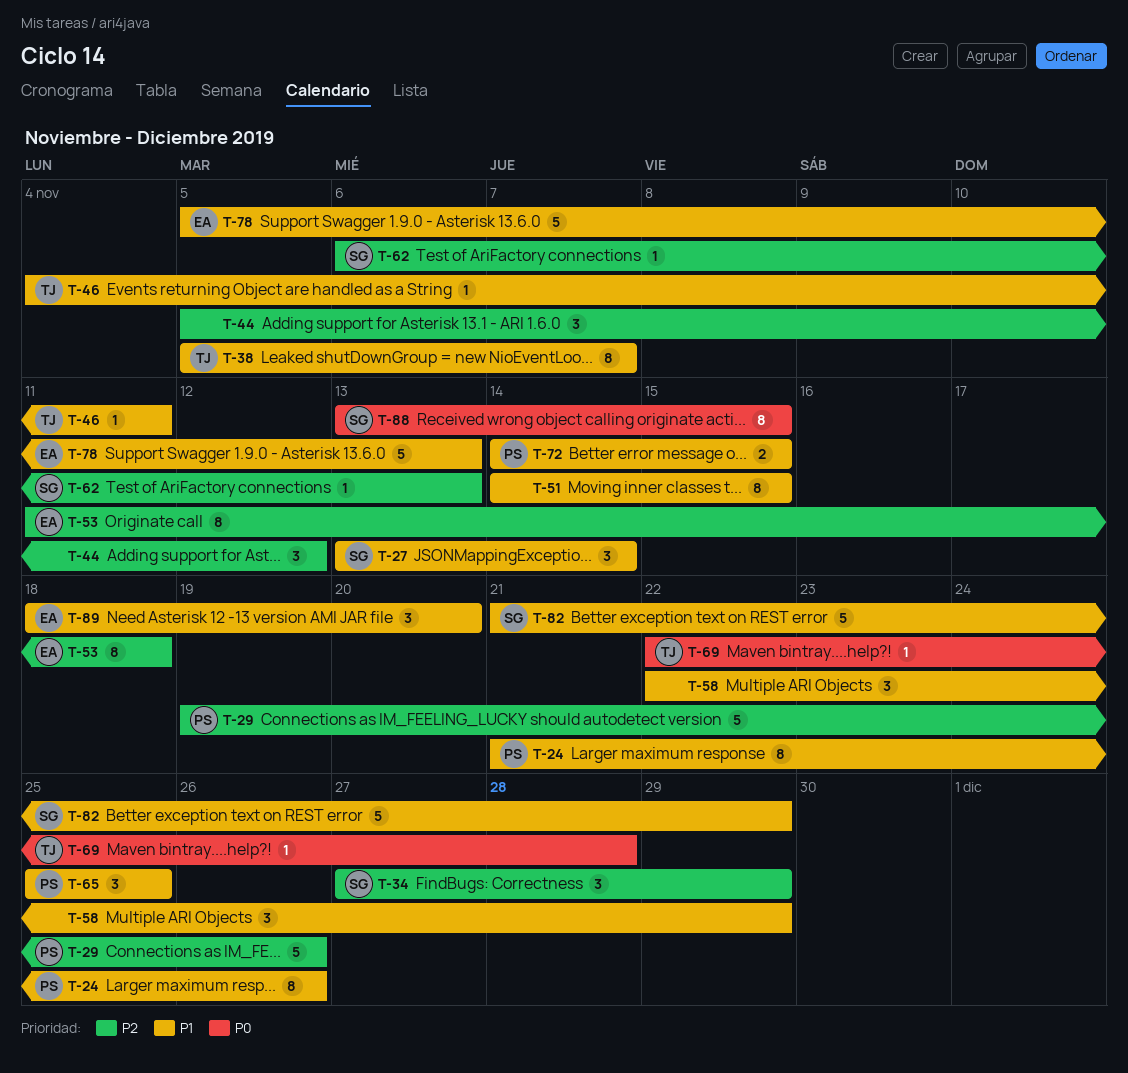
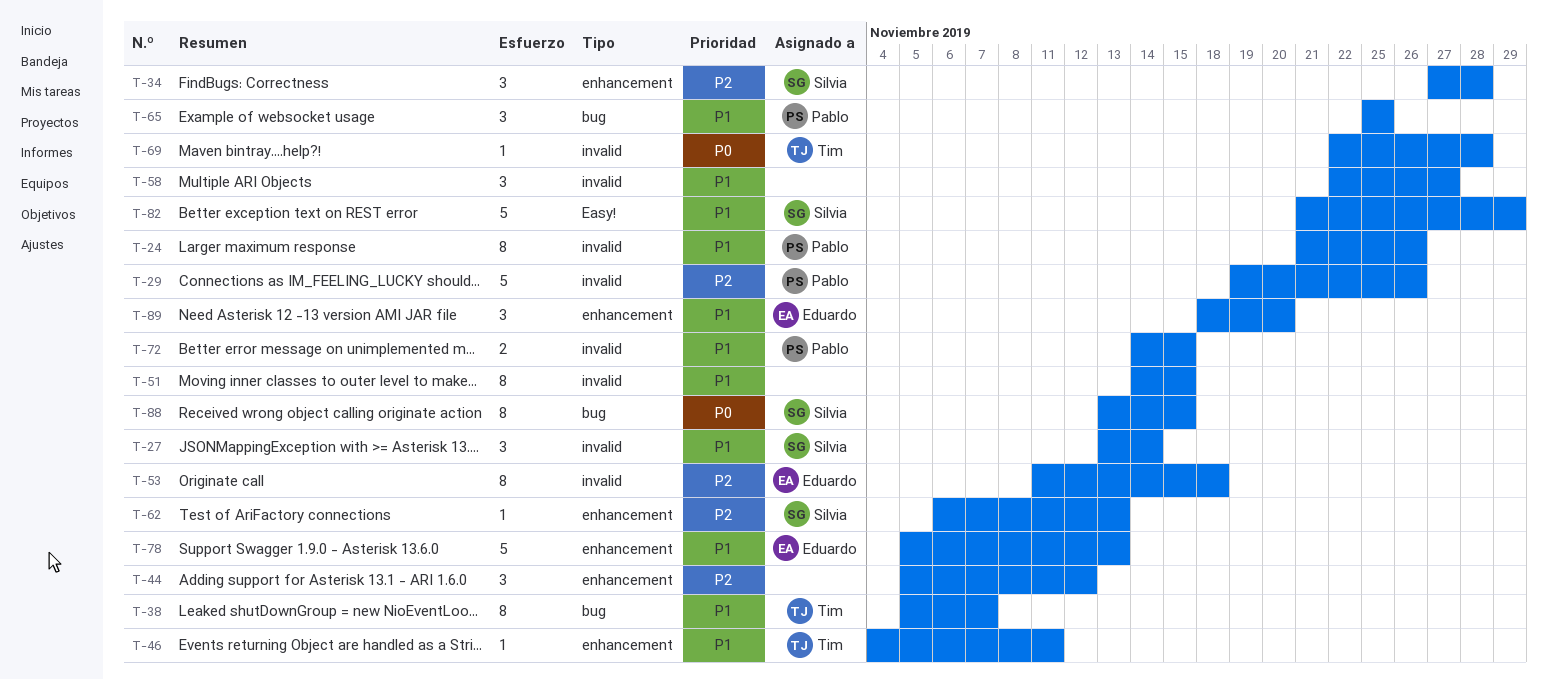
T-34, due: Nov 29 -> Nov 28
T-58, due: Nov 29 -> Nov 27

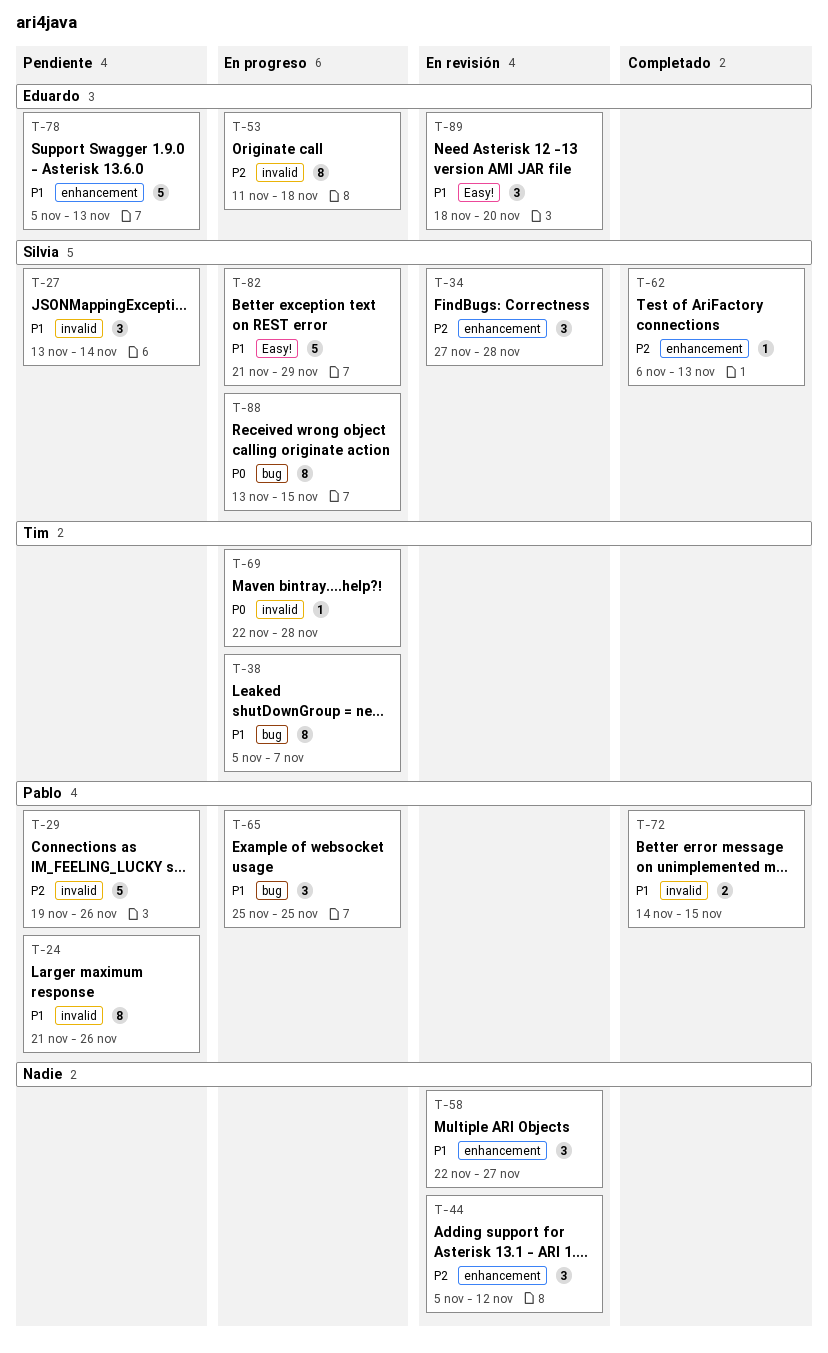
T-46: present -> none
T-51: present -> none
T-58, label: invalid -> enhancement
T-89, label: enhancement -> Easy!

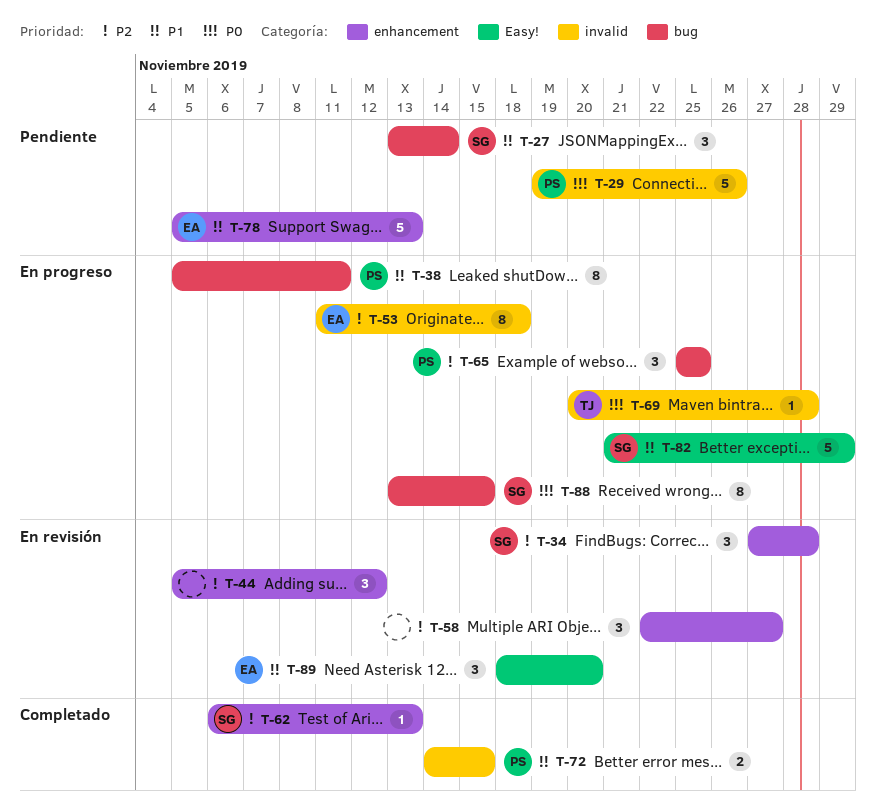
T-24: present -> none
T-27, label: invalid -> bug
T-29, priority: P2 -> P0
T-38, owner: Tim -> Pablo
T-38, due: Nov 7 -> Nov 11
T-58, priority: P1 -> P2
T-65, priority: P1 -> P2
T-69, start: Nov 22 -> Nov 20

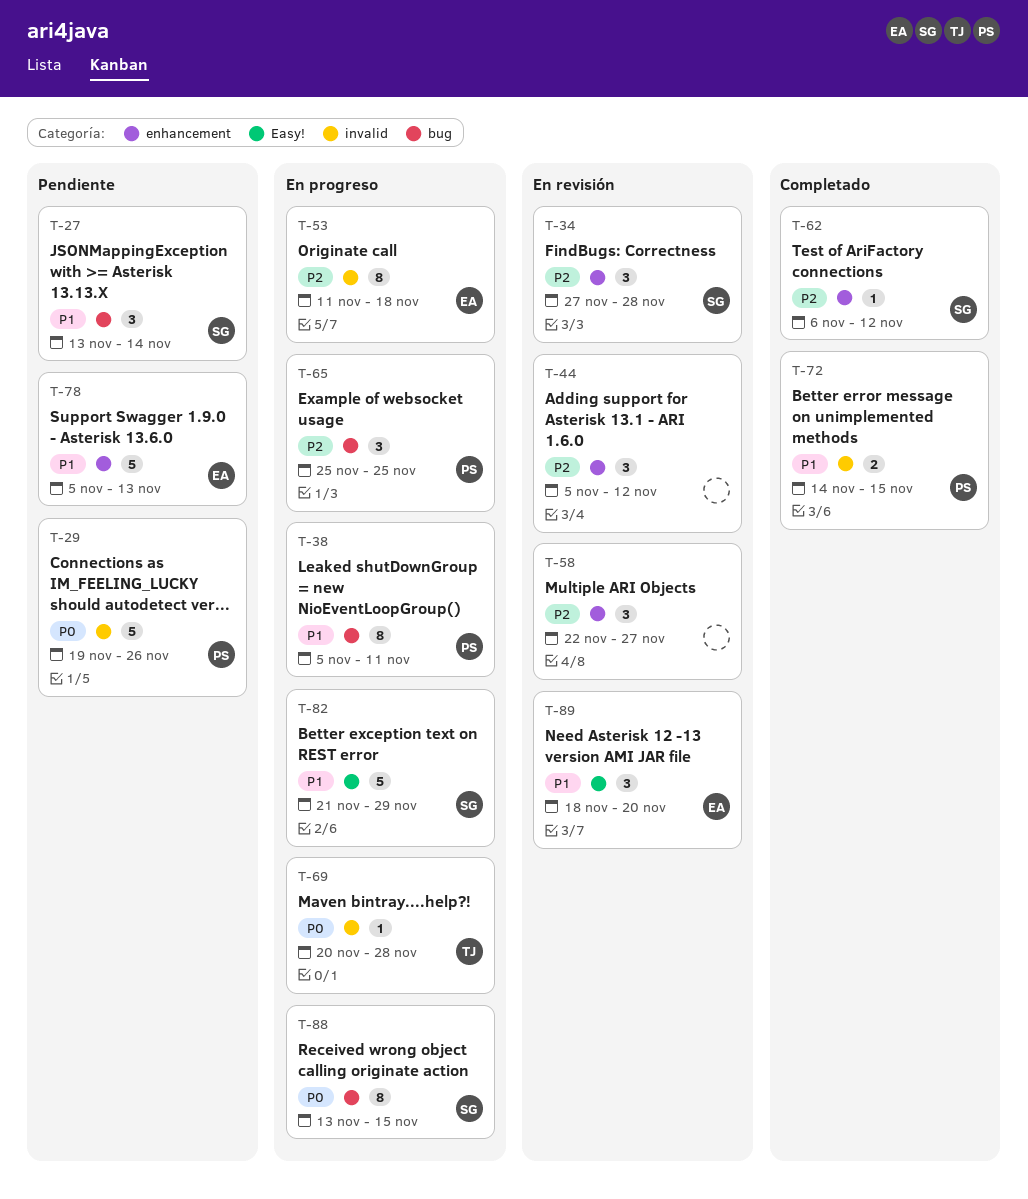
T-62, due: Nov 13 -> Nov 12

